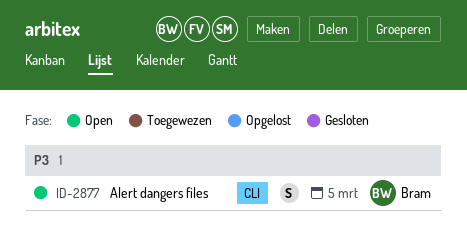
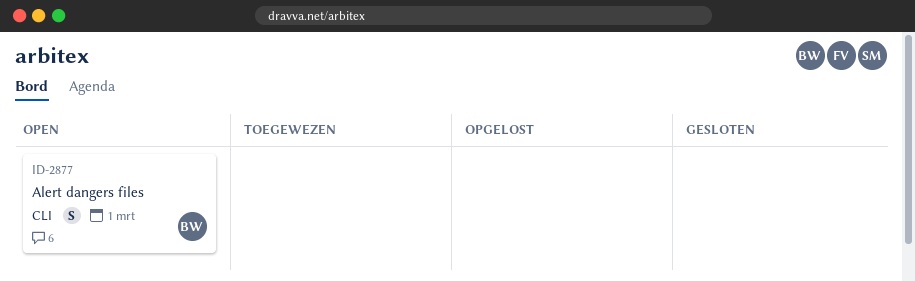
ID-2877, due: Mar 5 -> Mar 1

